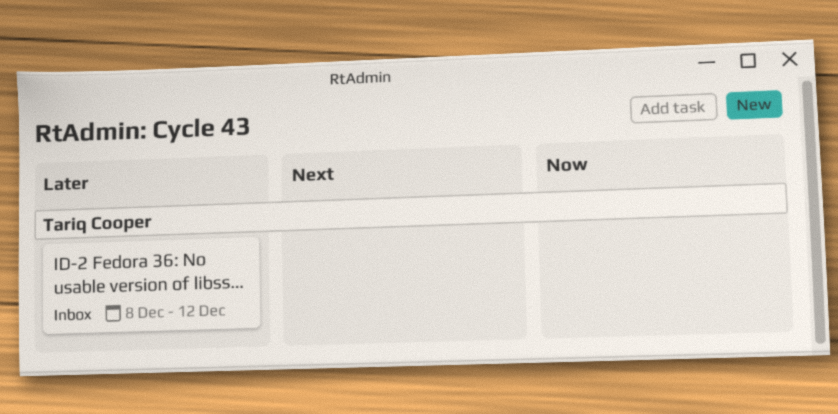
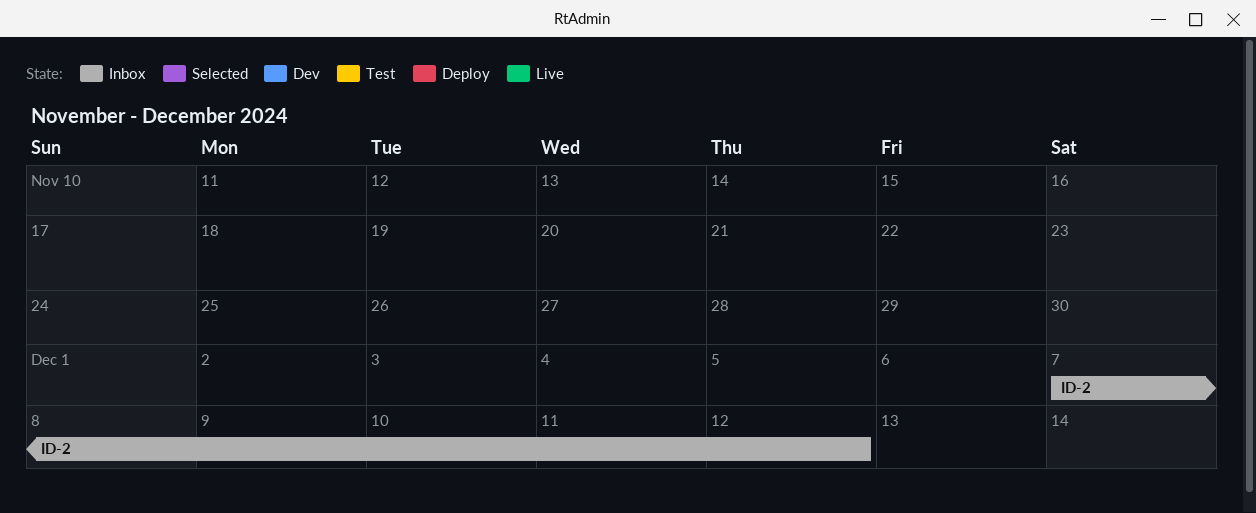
ID-2, start: Dec 8 -> Dec 7

